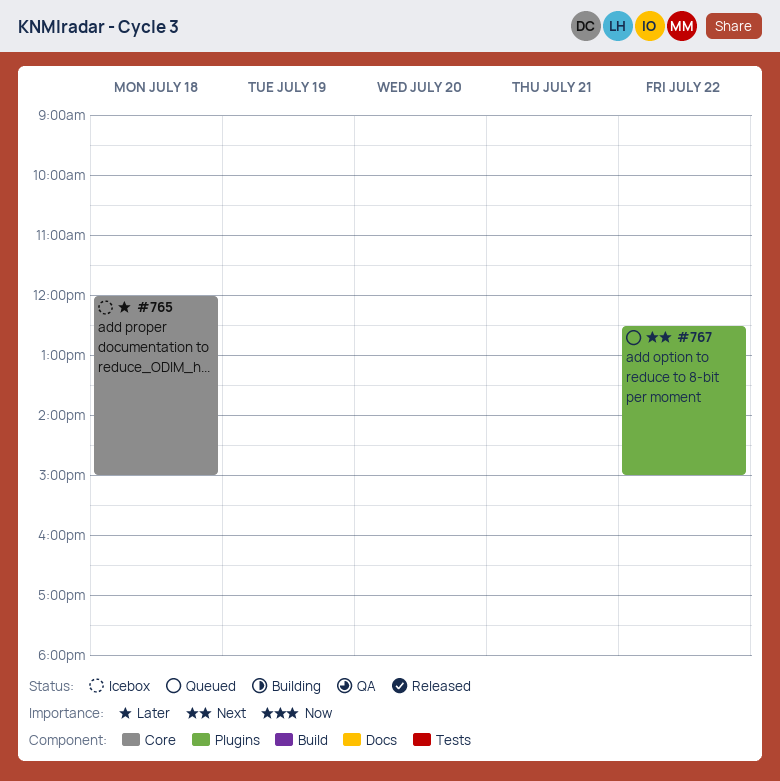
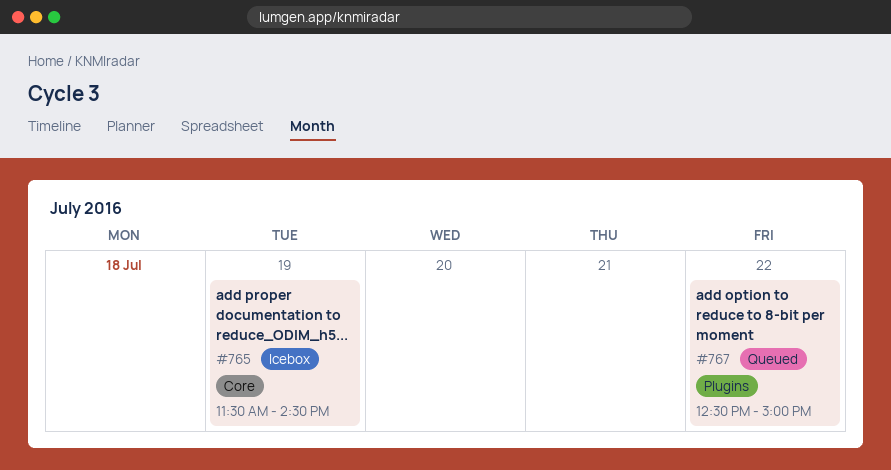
#765, day: Jul 18 -> Jul 19
#765, begins: 12:00 -> 11:30
#765, ends: 15:00 -> 14:30

